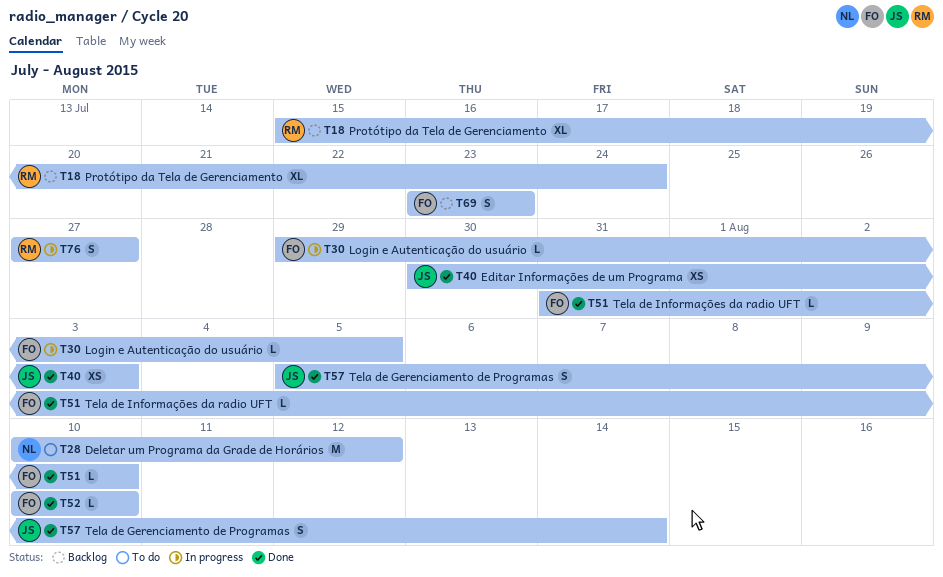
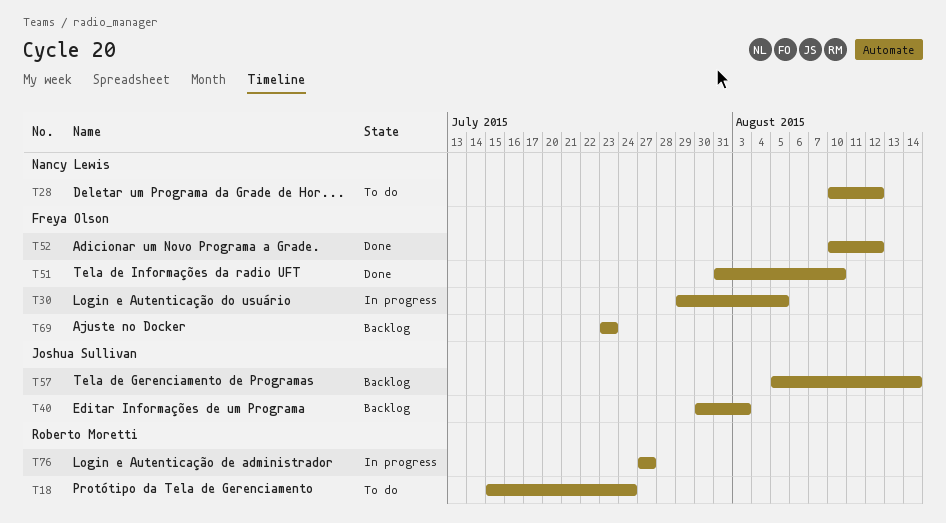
T18, status: Backlog -> To do
T40, status: Done -> Backlog
T52, due: Aug 10 -> Aug 12
T57, status: Done -> Backlog

